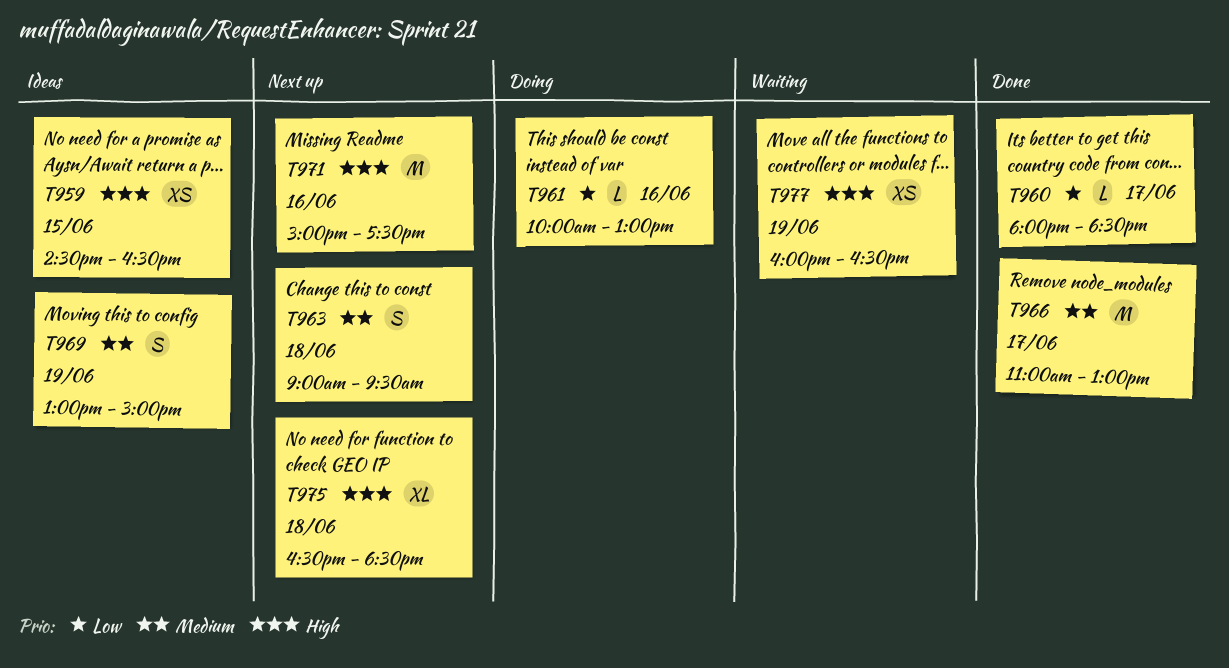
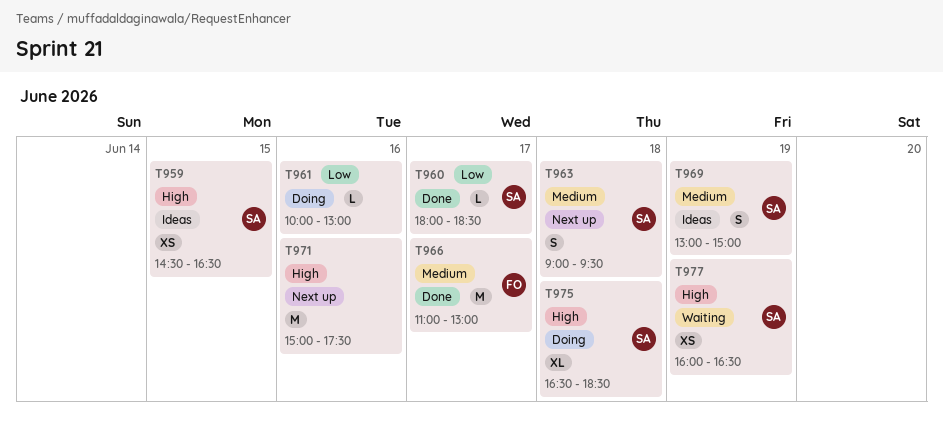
T975, status: Next up -> Doing

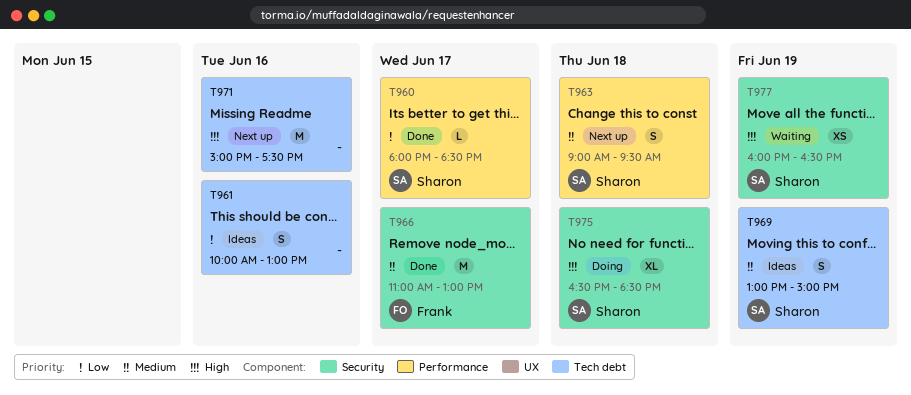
T959: present -> none
T961, status: Doing -> Ideas
T961, estimate: L -> S

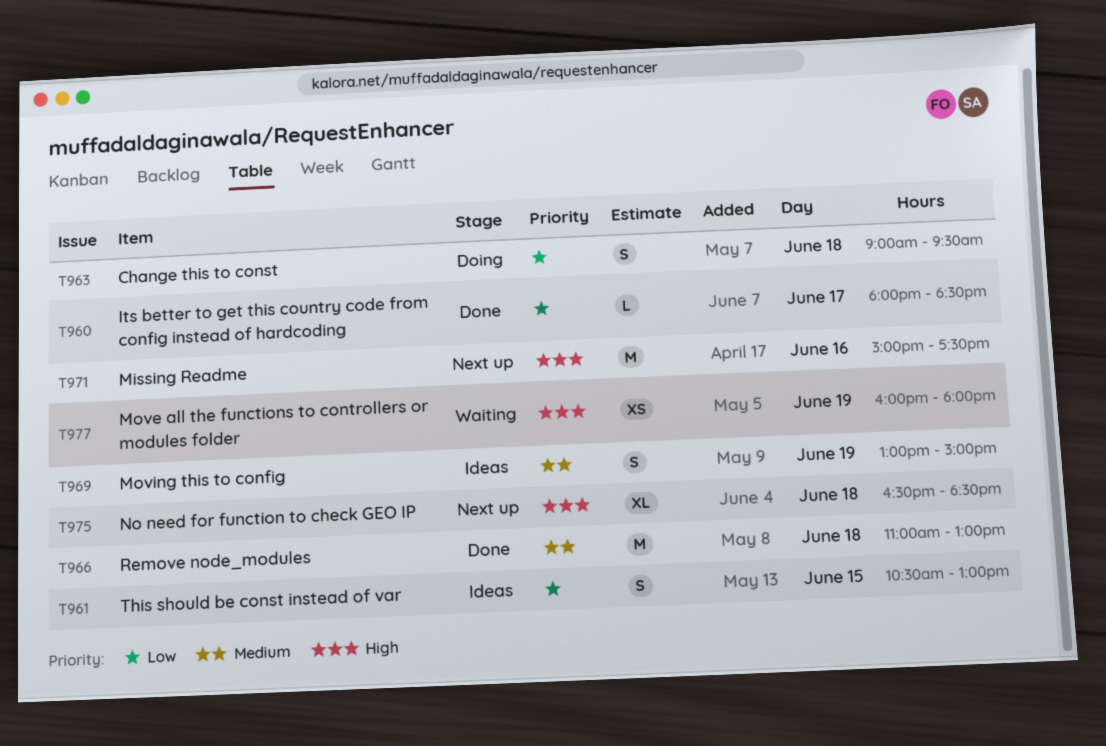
T961, day: Jun 16 -> Jun 15
T961, begins: 10:00 -> 10:30
T963, status: Next up -> Doing
T963, priority: Medium -> Low
T966, day: Jun 17 -> Jun 18
T975, status: Doing -> Next up
T977, ends: 16:30 -> 18:00

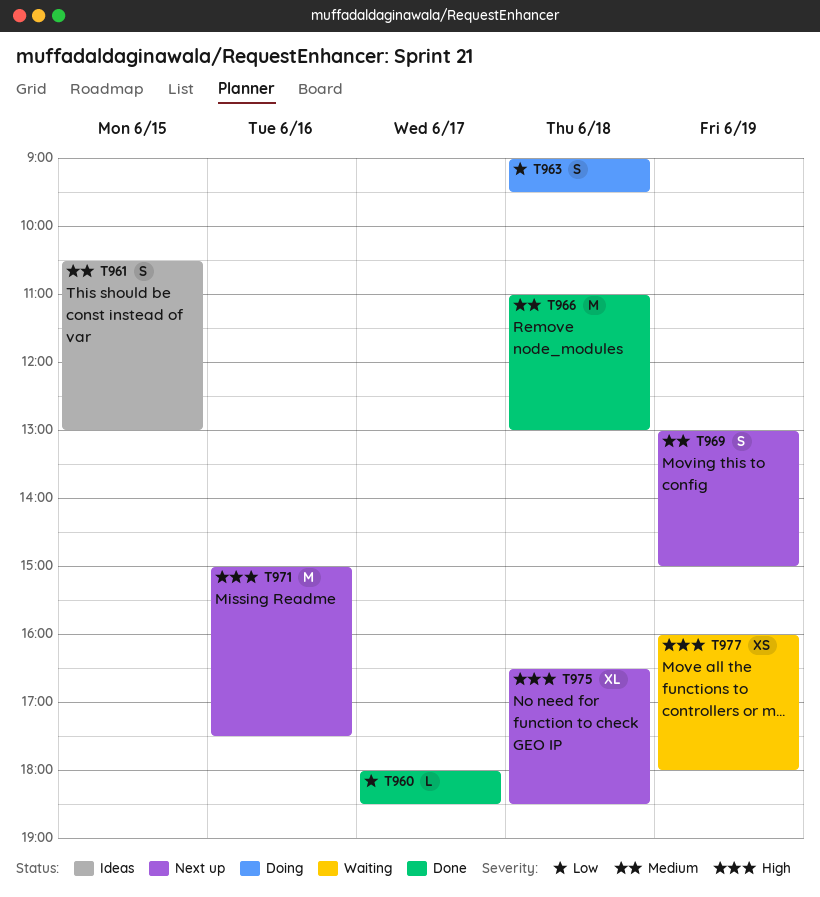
T961, priority: Low -> Medium
T969, status: Ideas -> Next up

